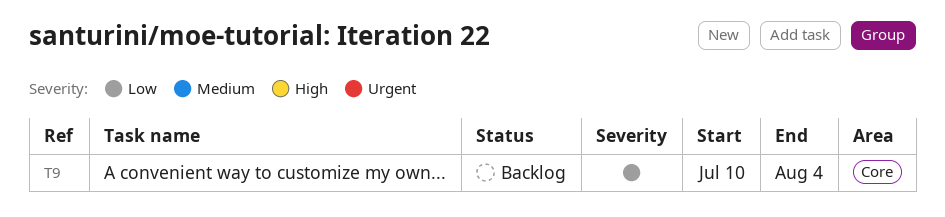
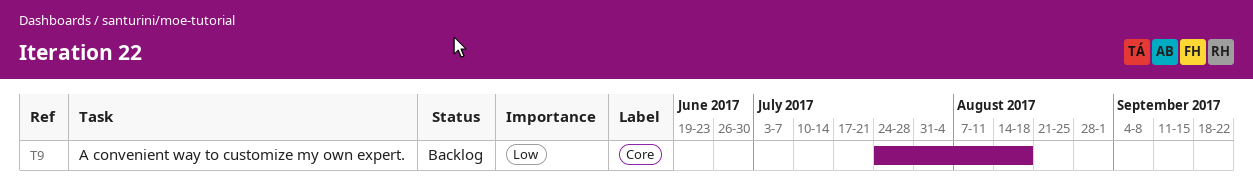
T9, start: Jul 10 -> Jul 24
T9, due: Aug 4 -> Aug 18

